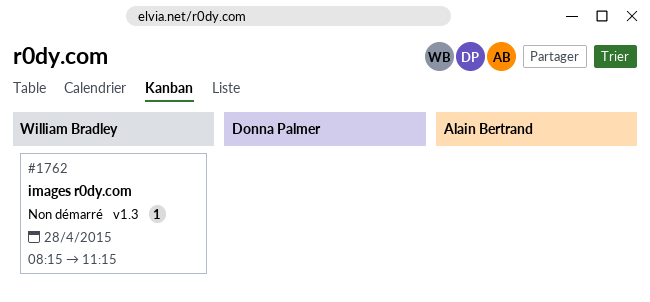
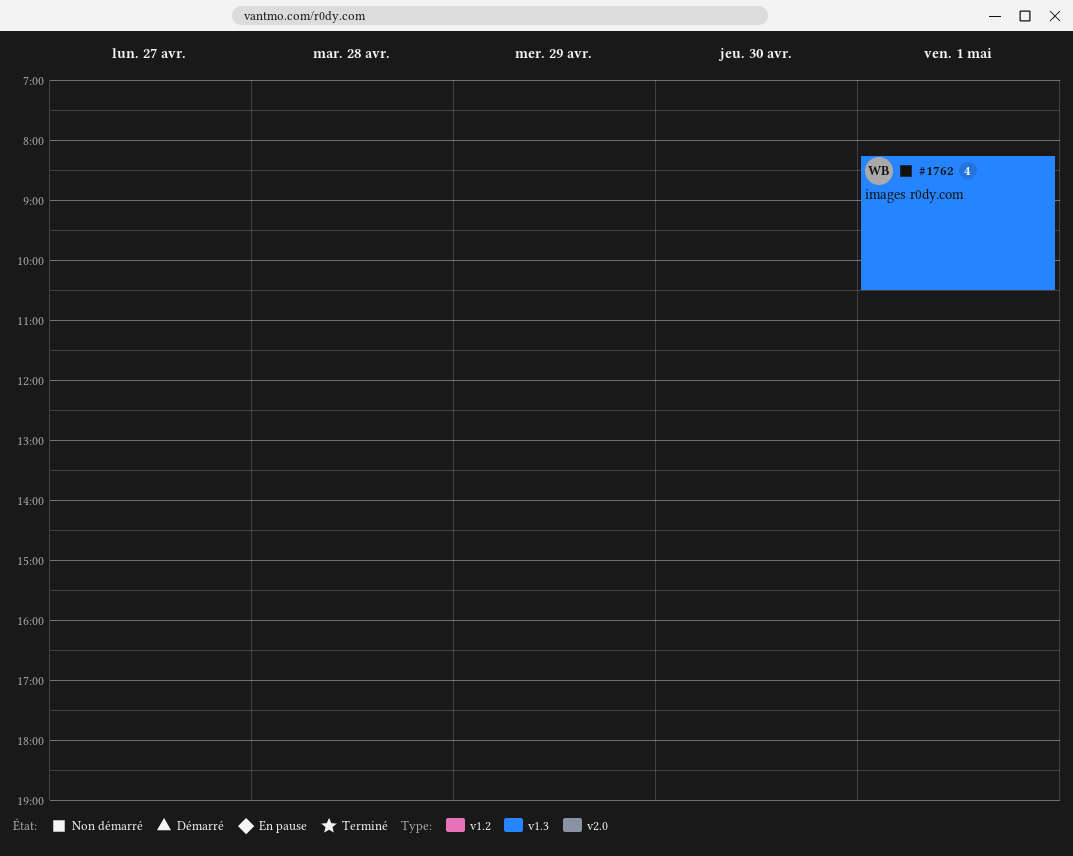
#1762, estimate: 1 -> 4
#1762, day: Apr 28 -> May 1
#1762, ends: 11:15 -> 10:30

